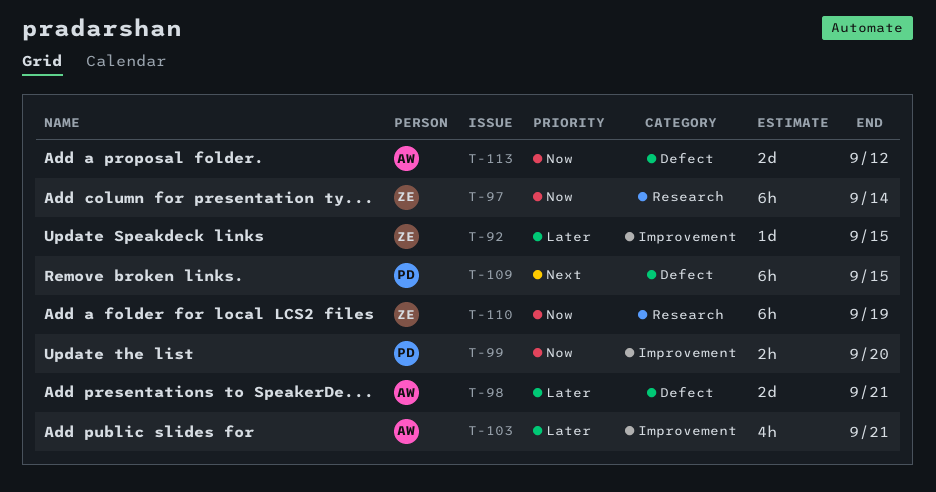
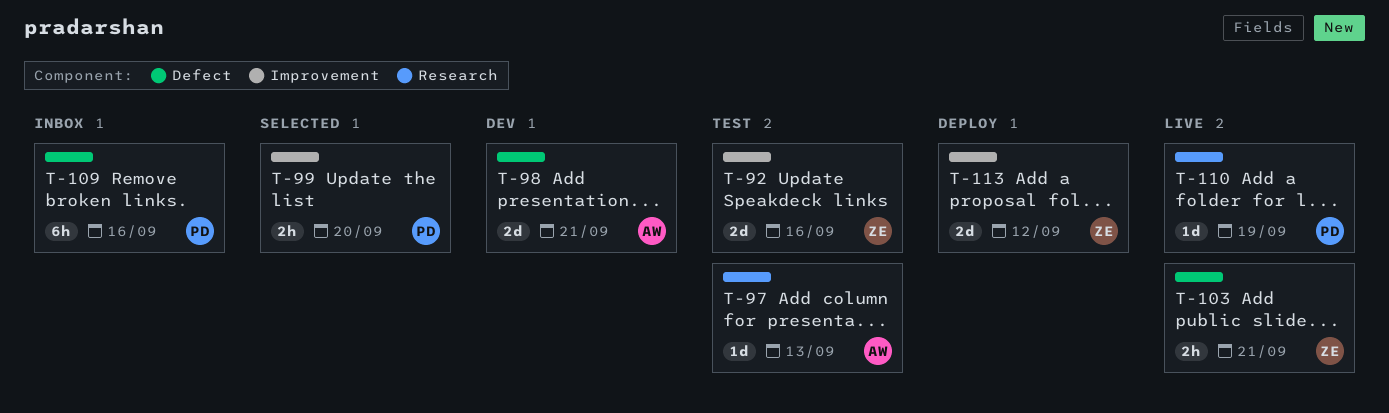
T-92, estimate: 1d -> 2d
T-92, due: Sep 15 -> Sep 16
T-97, owner: ZE -> AW
T-97, estimate: 6h -> 1d
T-97, due: Sep 14 -> Sep 13
T-103, owner: AW -> ZE
T-103, label: Improvement -> Defect
T-103, estimate: 4h -> 2h
T-109, due: Sep 15 -> Sep 16
T-110, owner: ZE -> PD
T-110, estimate: 6h -> 1d
T-113, owner: AW -> ZE
T-113, label: Defect -> Improvement

